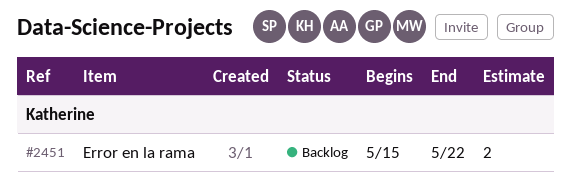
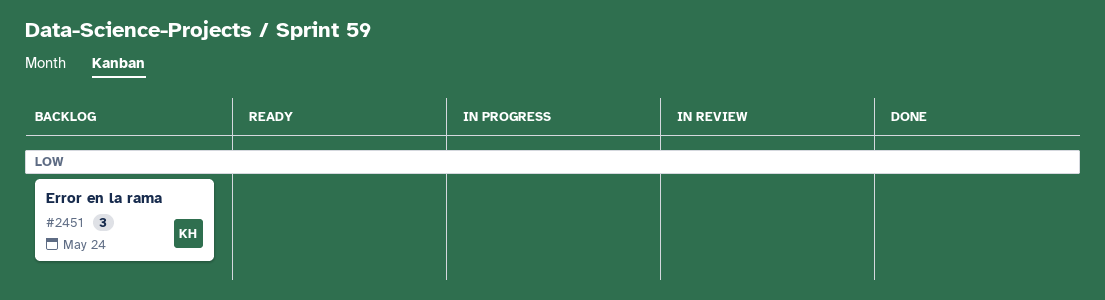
#2451, estimate: 2 -> 3
#2451, due: May 22 -> May 24

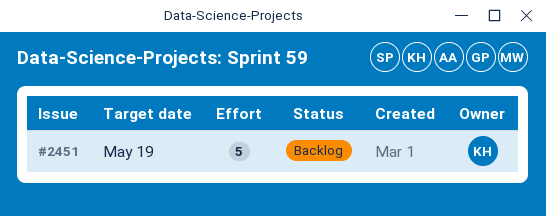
#2451, estimate: 3 -> 5
#2451, due: May 24 -> May 19

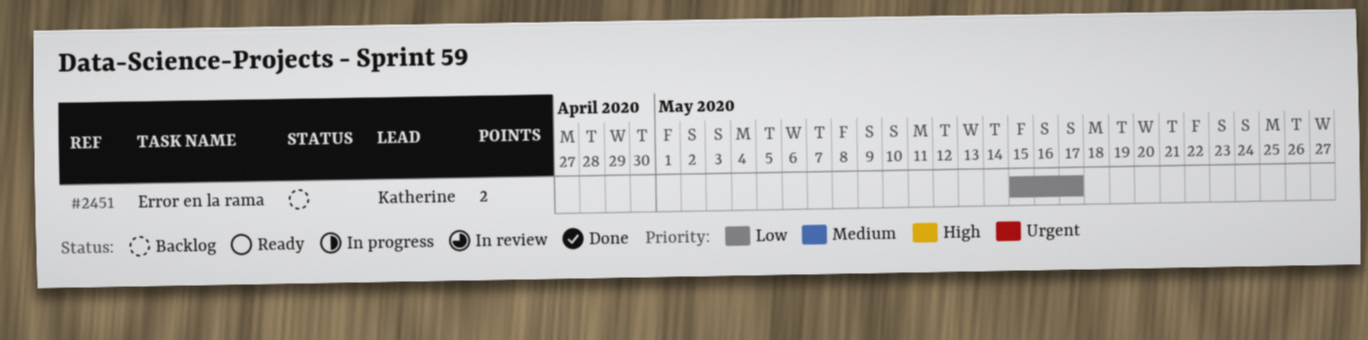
#2451, estimate: 5 -> 2
#2451, due: May 19 -> May 17

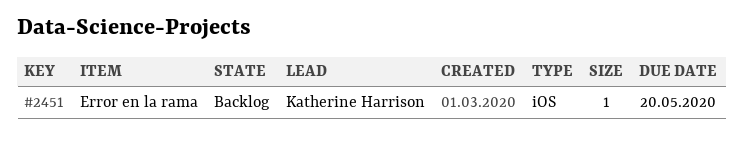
#2451, estimate: 2 -> 1
#2451, due: May 17 -> May 20

